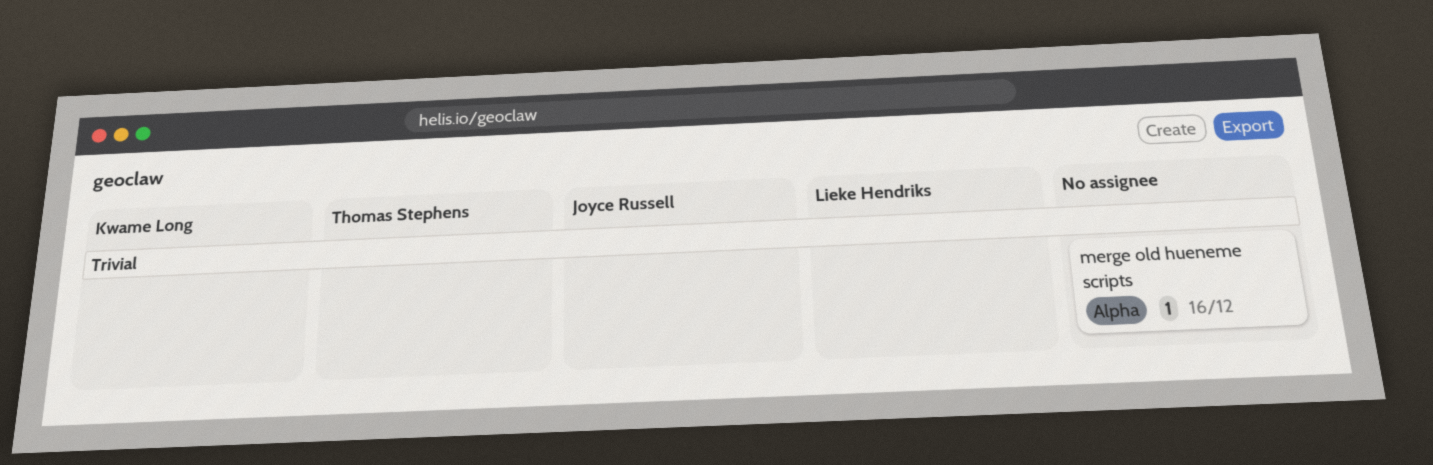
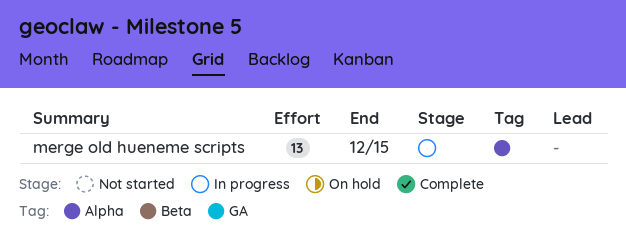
merge old hueneme scripts, estimate: 1 -> 13
merge old hueneme scripts, due: Dec 16 -> Dec 15

